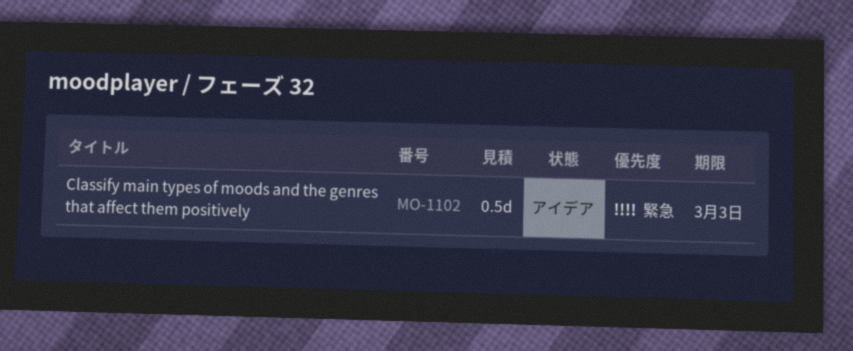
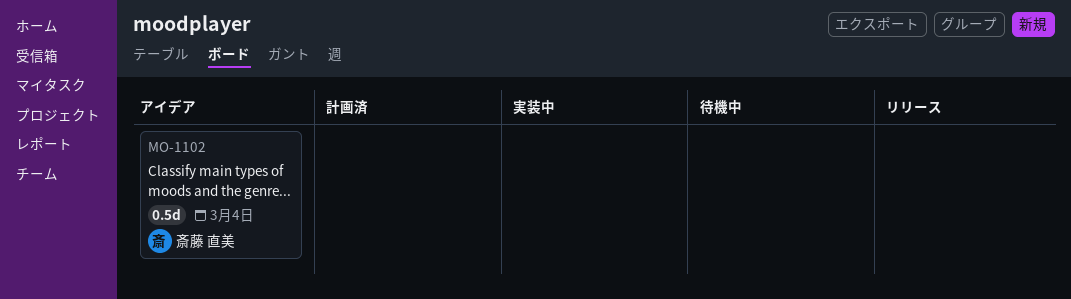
MO-1102, due: Mar 3 -> Mar 4

